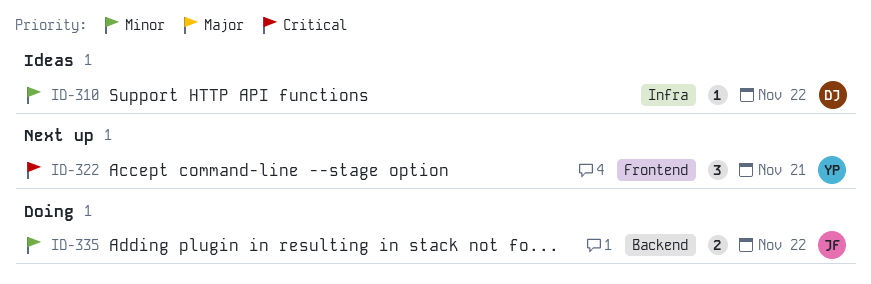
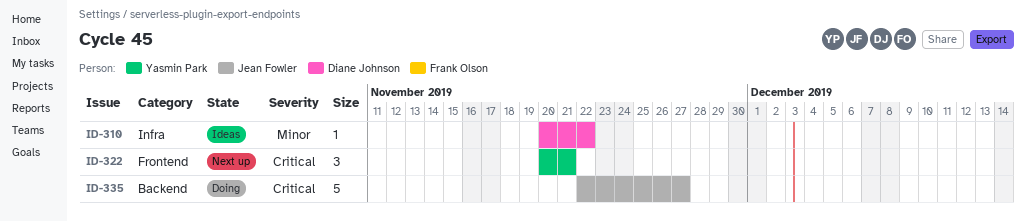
ID-335, priority: Minor -> Critical
ID-335, estimate: 2 -> 5
ID-335, due: Nov 22 -> Nov 27

